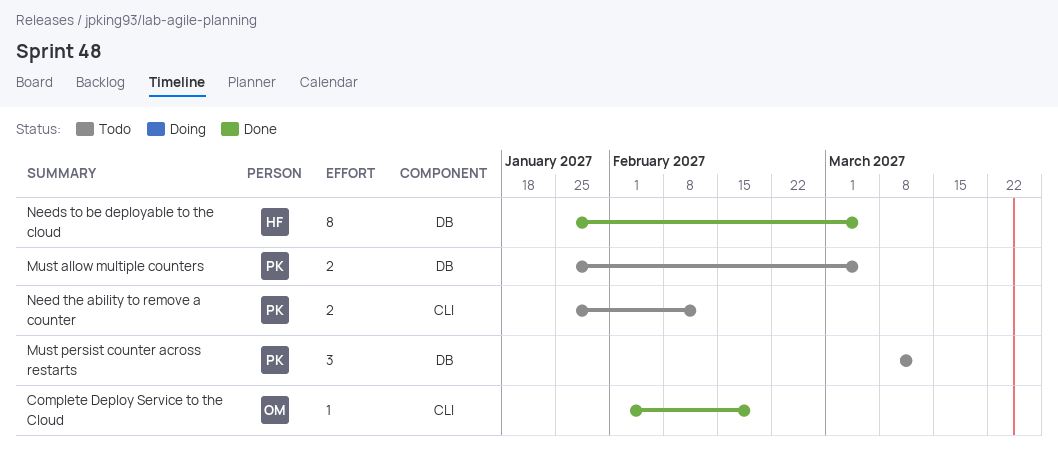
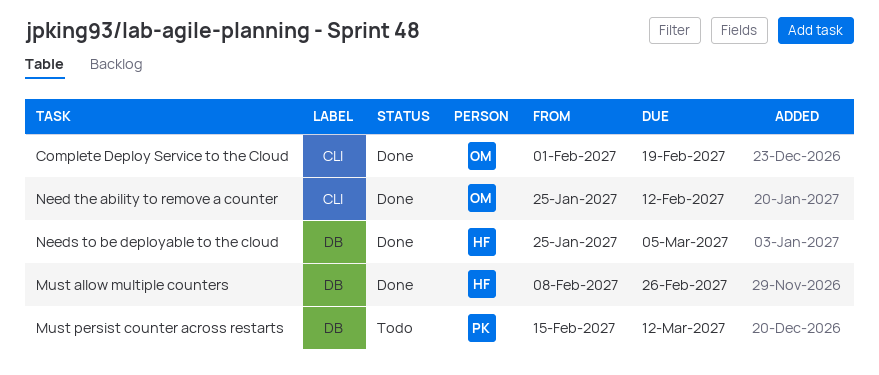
Must allow multiple counters, status: Todo -> Done
Must allow multiple counters, owner: PK -> HF
Must allow multiple counters, start: Jan 25 -> Feb 8
Must allow multiple counters, due: Mar 5 -> Feb 26
Must persist counter across restarts, start: Mar 8 -> Feb 15
Need the ability to remove a counter, status: Todo -> Done
Need the ability to remove a counter, owner: PK -> OM

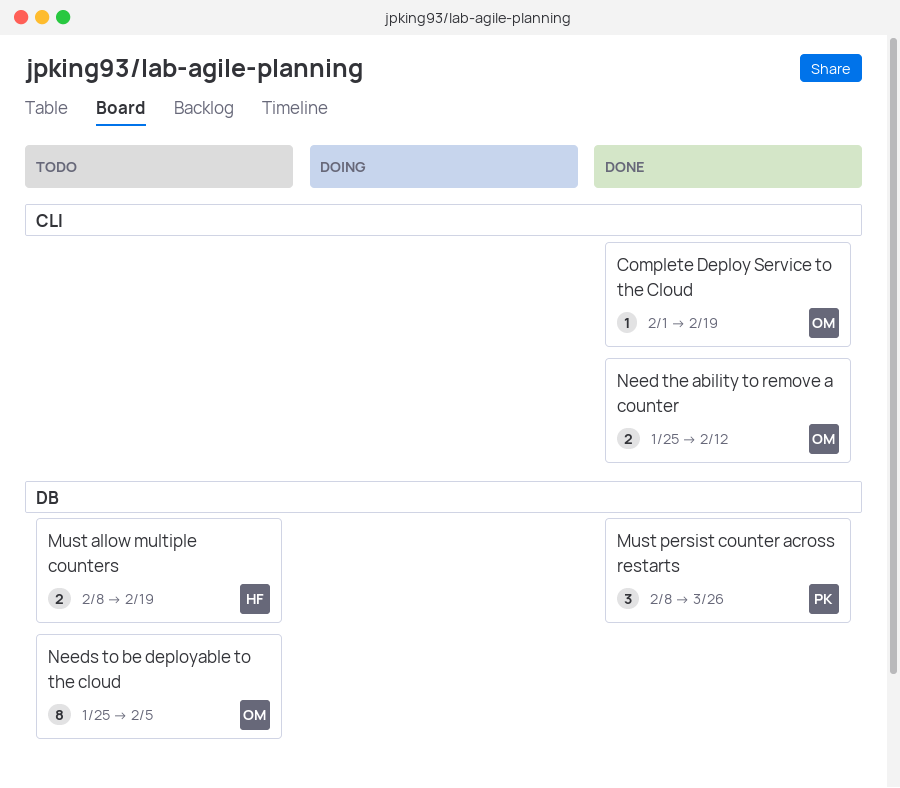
Must allow multiple counters, status: Done -> Todo
Must allow multiple counters, due: Feb 26 -> Feb 19
Must persist counter across restarts, status: Todo -> Done
Must persist counter across restarts, start: Feb 15 -> Feb 8
Must persist counter across restarts, due: Mar 12 -> Mar 26
Needs to be deployable to the cloud, status: Done -> Todo
Needs to be deployable to the cloud, owner: HF -> OM
Needs to be deployable to the cloud, due: Mar 5 -> Feb 5

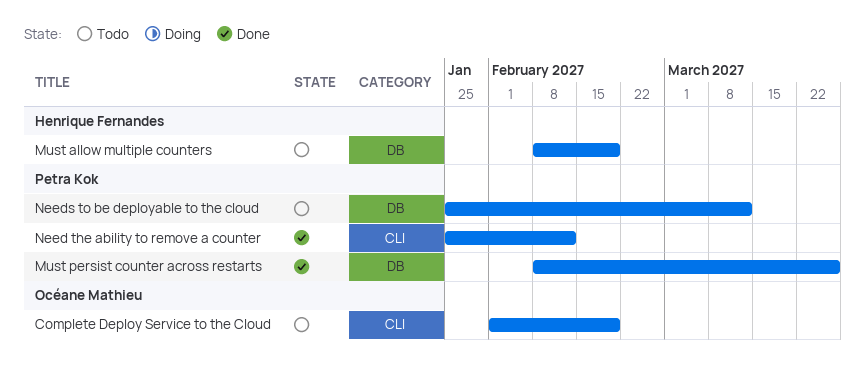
Complete Deploy Service to the Cloud, status: Done -> Todo
Need the ability to remove a counter, owner: Océane Mathieu -> Petra Kok
Needs to be deployable to the cloud, owner: Océane Mathieu -> Petra Kok
Needs to be deployable to the cloud, due: Feb 5 -> Mar 12

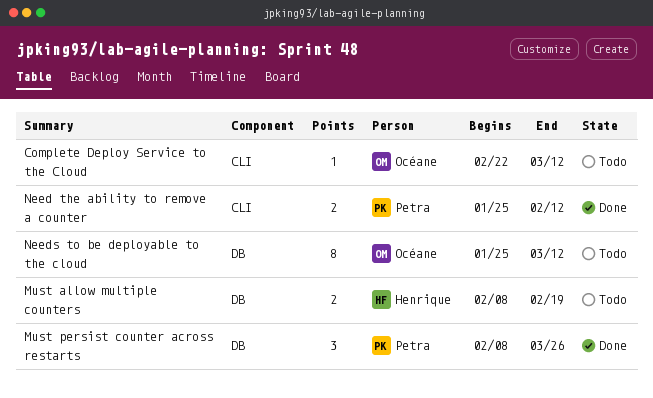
Complete Deploy Service to the Cloud, start: Feb 1 -> Feb 22
Complete Deploy Service to the Cloud, due: Feb 19 -> Mar 12
Needs to be deployable to the cloud, owner: Petra Kok -> Océane Mathieu

